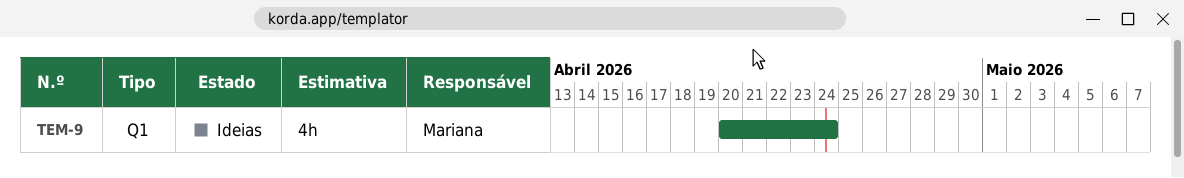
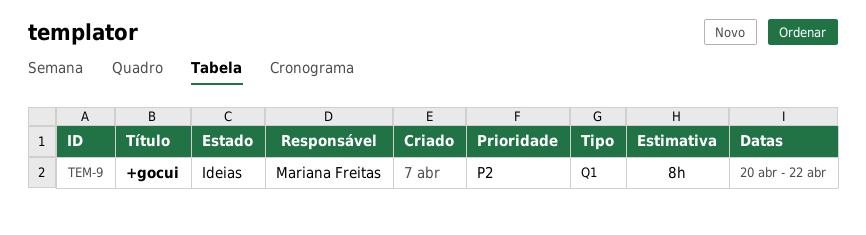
TEM-9, estimate: 4h -> 8h
TEM-9, due: Apr 24 -> Apr 22

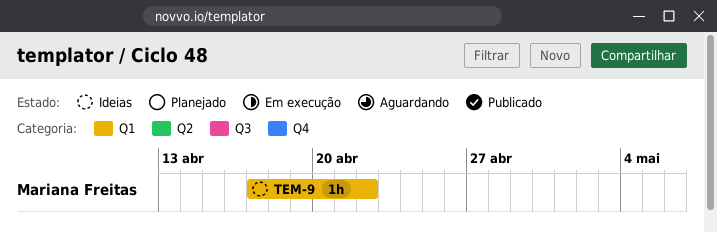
TEM-9, estimate: 8h -> 1h
TEM-9, start: Apr 20 -> Apr 17

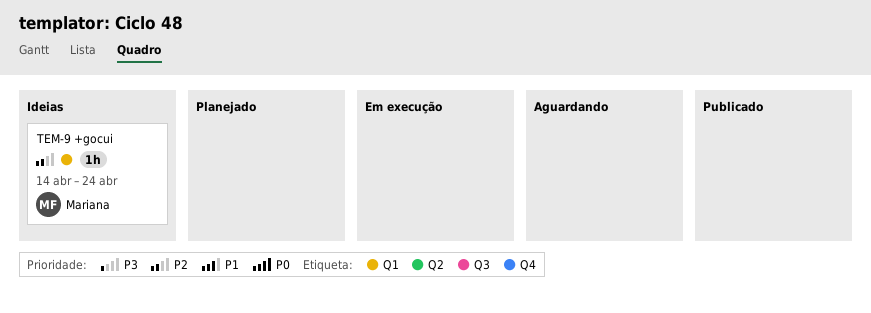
TEM-9, start: Apr 17 -> Apr 14
TEM-9, due: Apr 22 -> Apr 24

